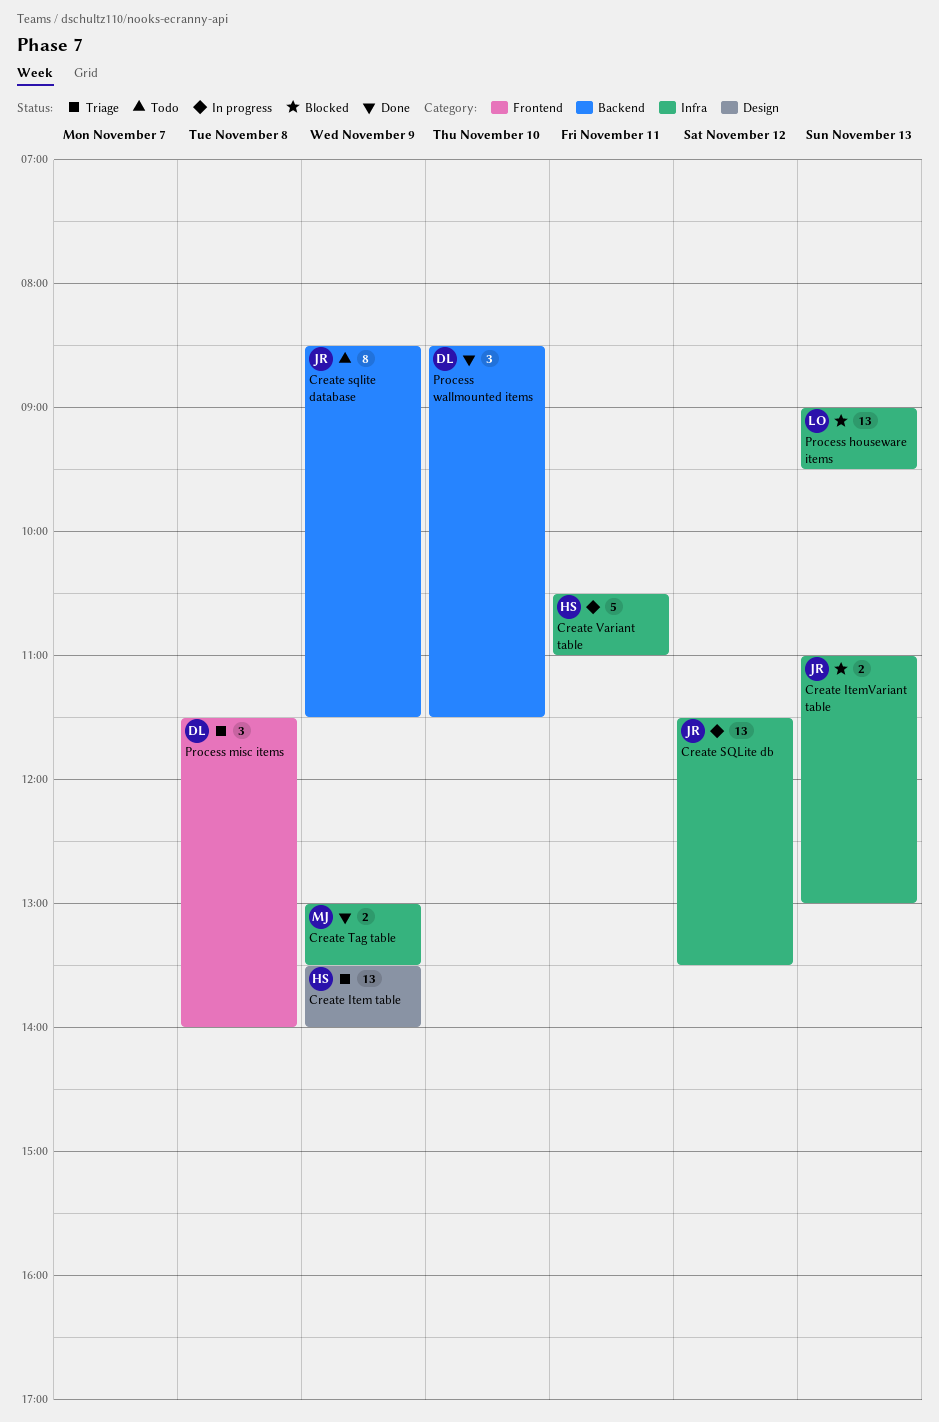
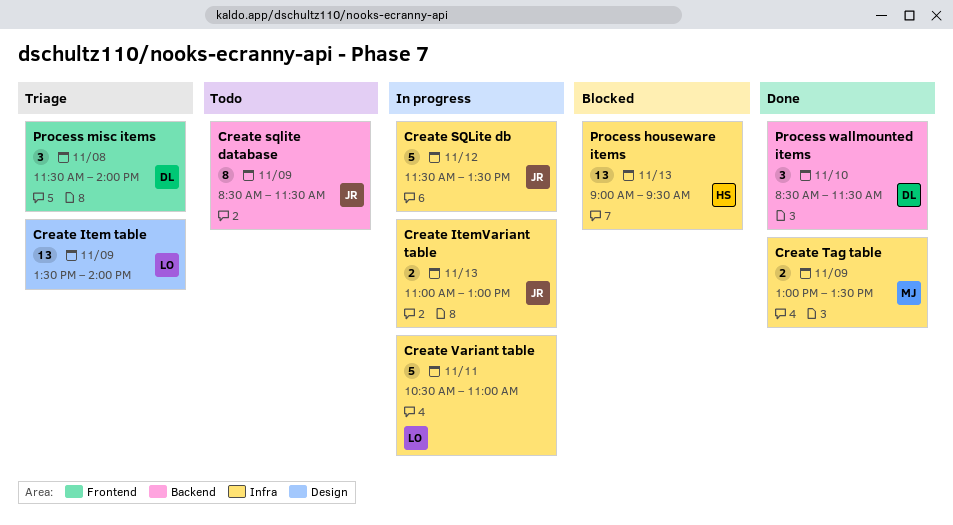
Create Item table, owner: HS -> LO
Create ItemVariant table, status: Blocked -> In progress
Create SQLite db, estimate: 13 -> 5
Create Variant table, owner: HS -> LO
Process houseware items, owner: LO -> HS

